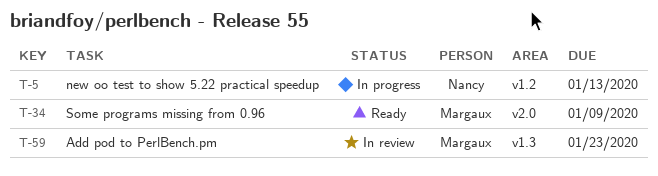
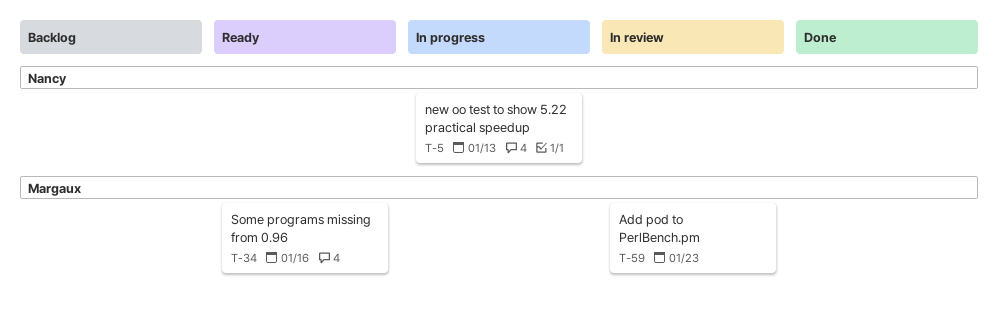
T-34, due: Jan 9 -> Jan 16

